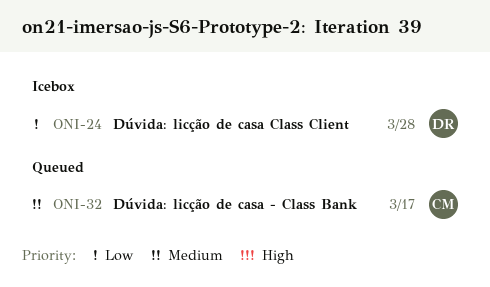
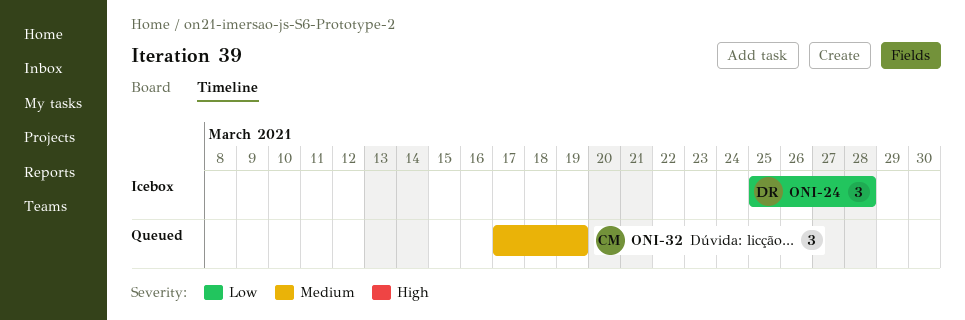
ONI-32, due: Mar 17 -> Mar 19

